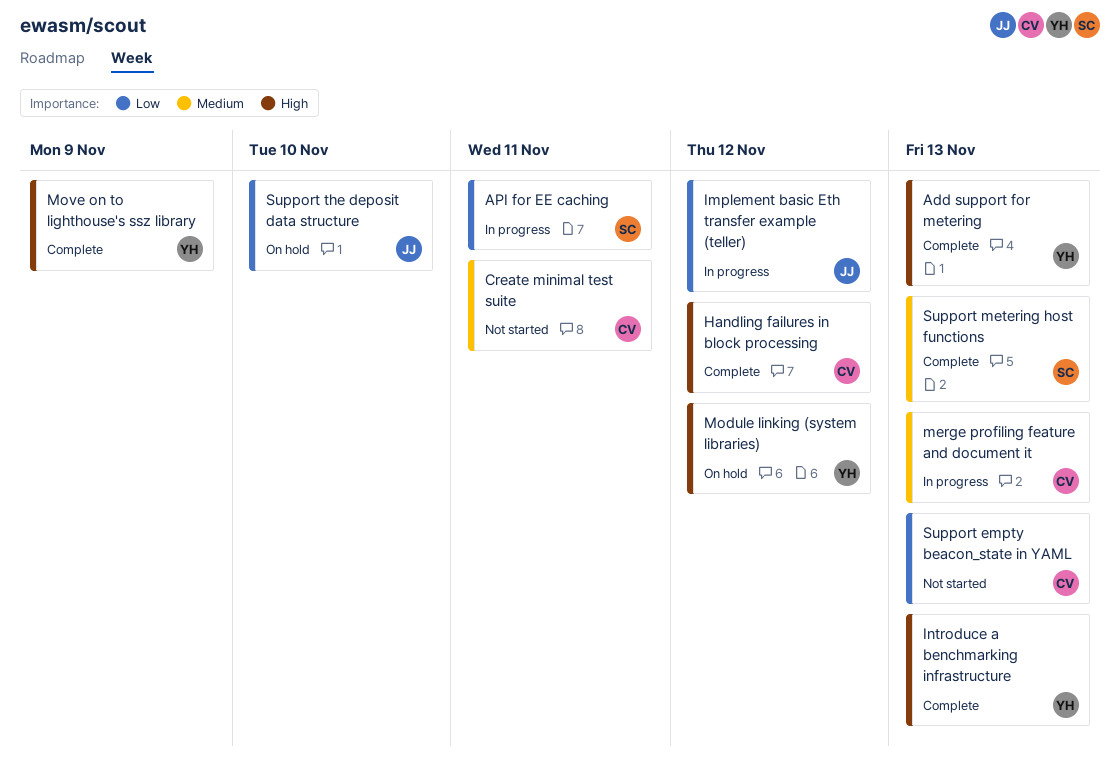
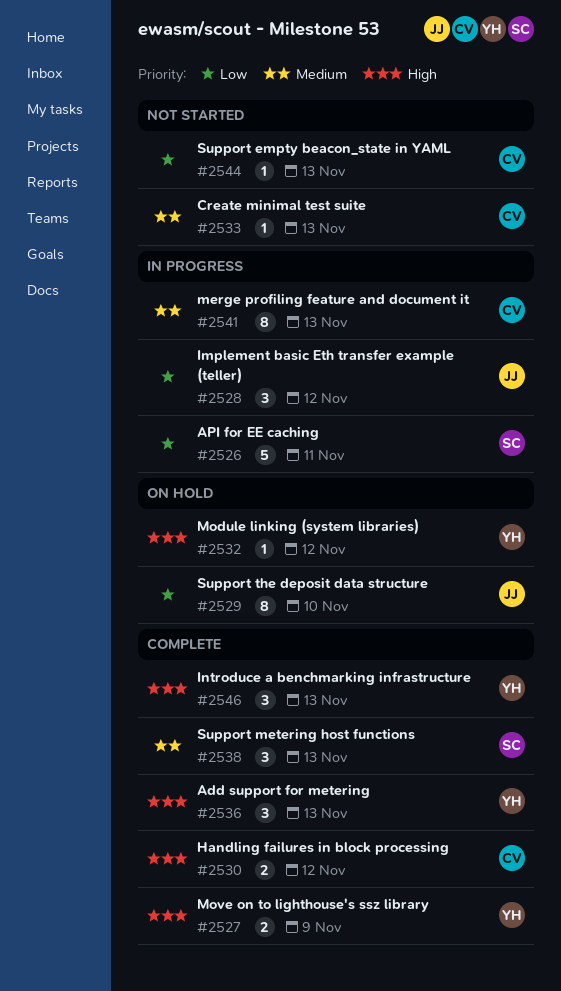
Create minimal test suite, due: Nov 11 -> Nov 13

